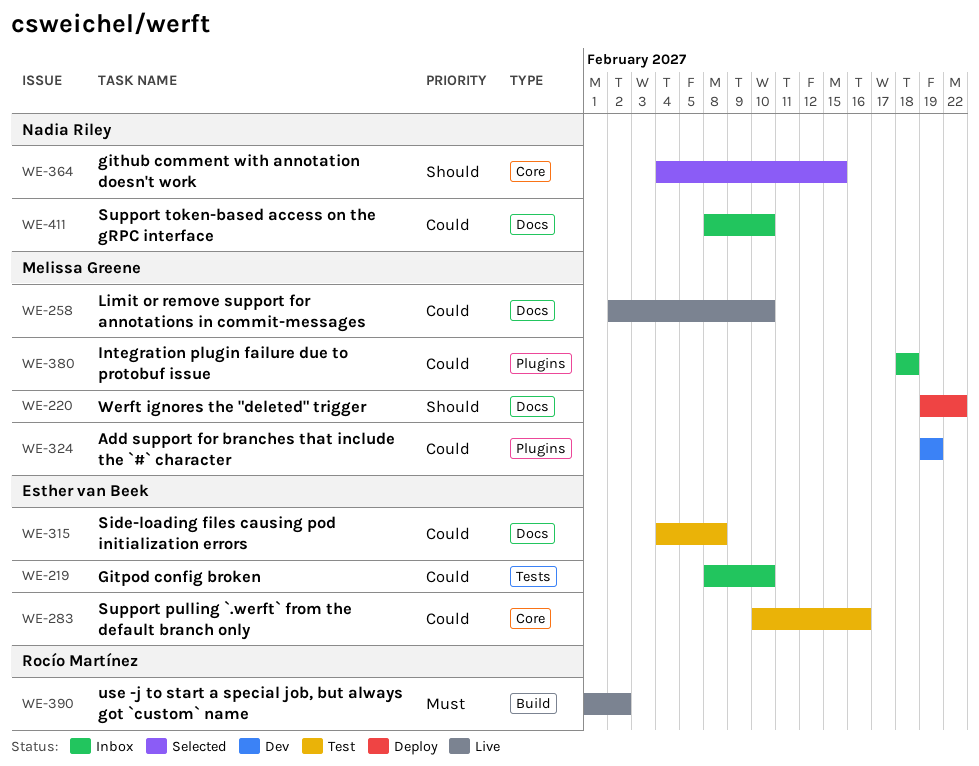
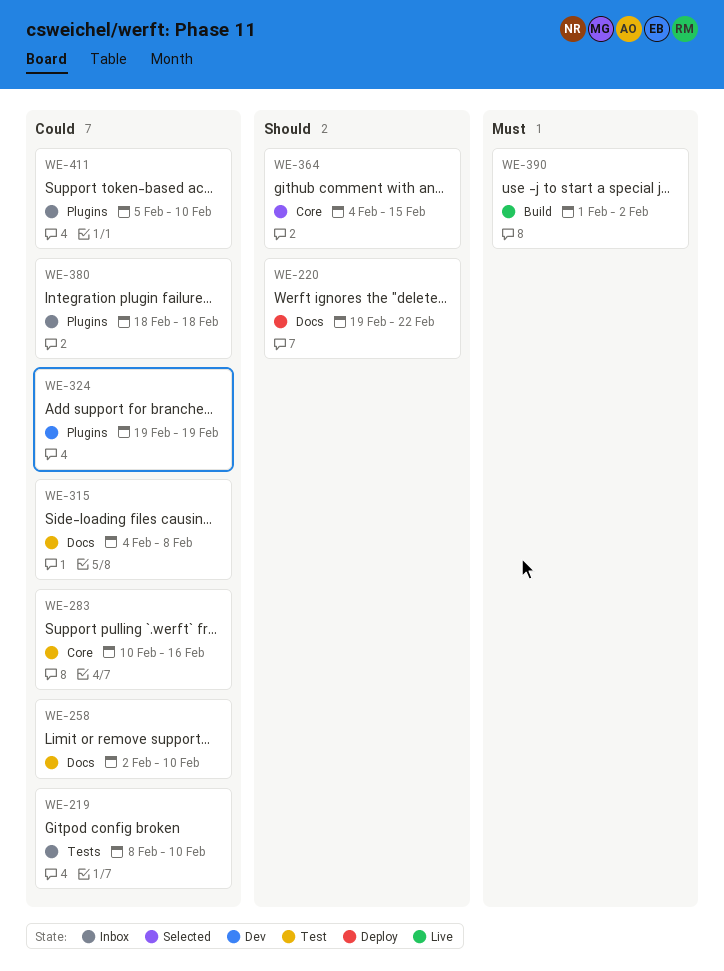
WE-258, status: Live -> Test
WE-411, label: Docs -> Plugins
WE-411, start: Feb 8 -> Feb 5

